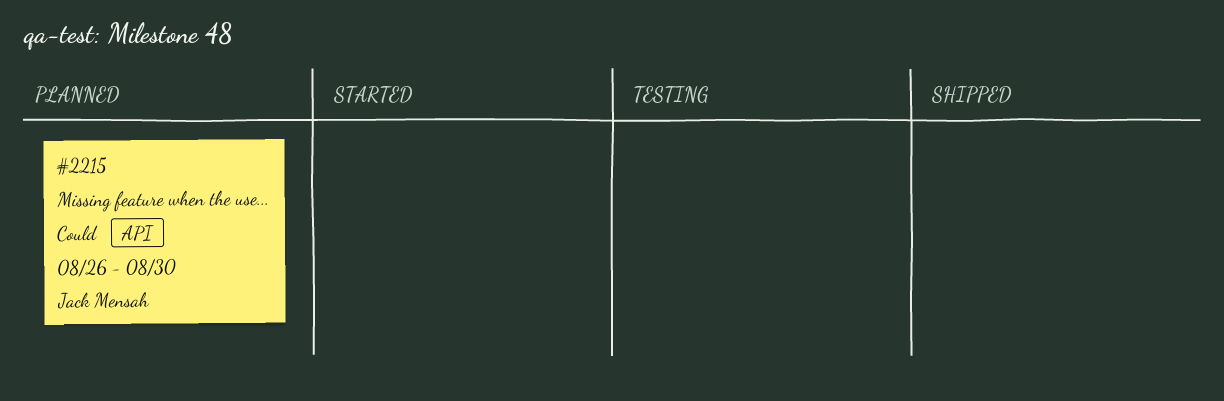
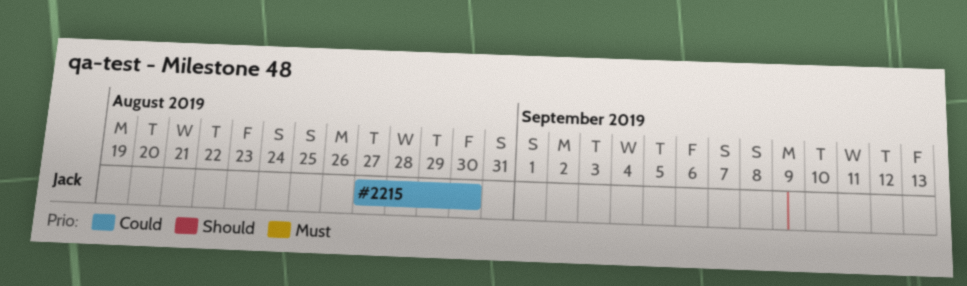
#2215, start: Aug 26 -> Aug 27

